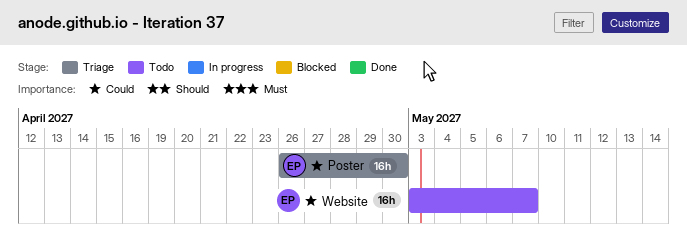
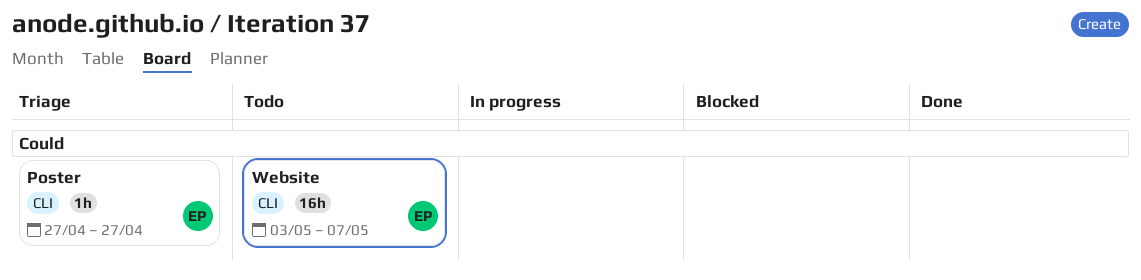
Poster, estimate: 16h -> 1h
Poster, start: Apr 26 -> Apr 27
Poster, due: Apr 30 -> Apr 27

